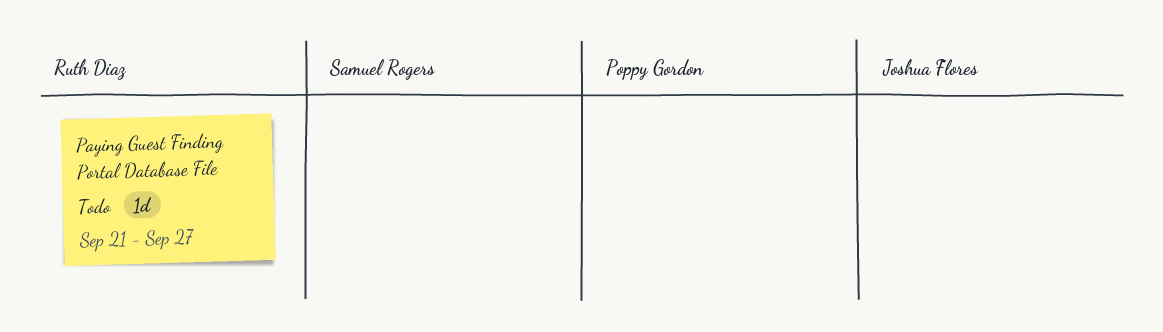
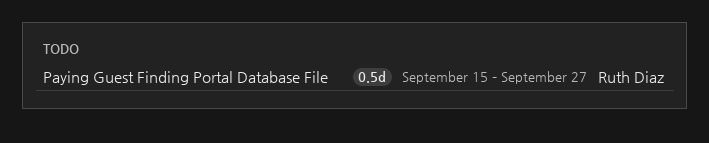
Paying Guest Finding Portal Database File, estimate: 1d -> 0.5d
Paying Guest Finding Portal Database File, start: Sep 21 -> Sep 15

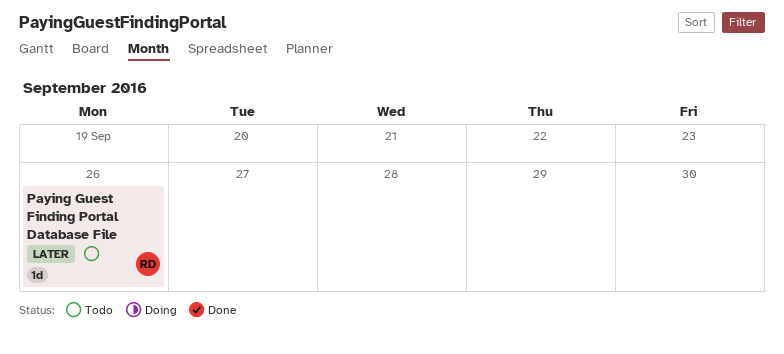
Paying Guest Finding Portal Database File, estimate: 0.5d -> 1d
Paying Guest Finding Portal Database File, due: Sep 27 -> Sep 26

